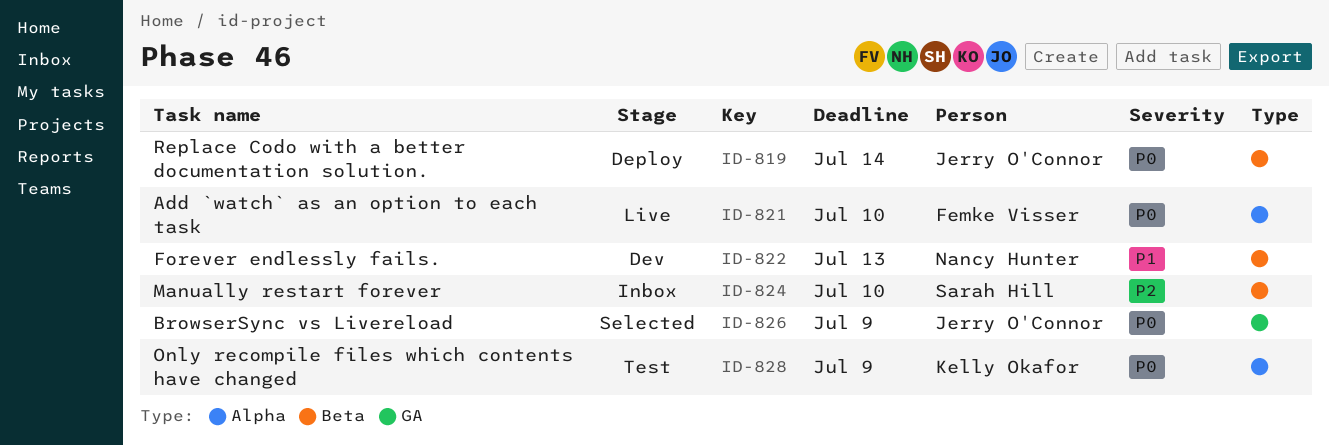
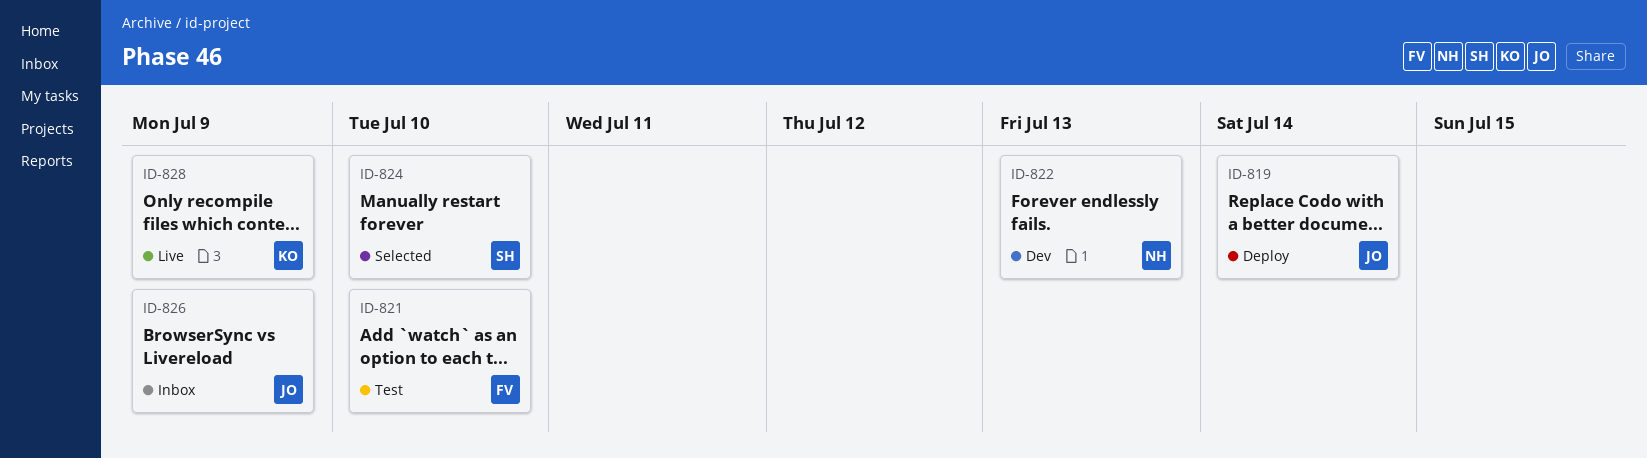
ID-821, status: Live -> Test
ID-824, status: Inbox -> Selected
ID-826, status: Selected -> Inbox
ID-828, status: Test -> Live

